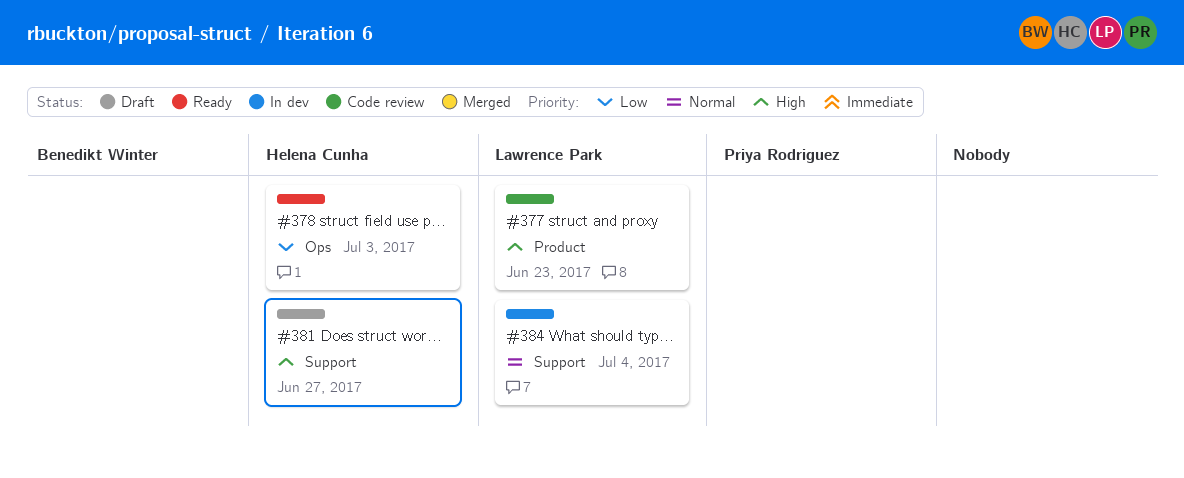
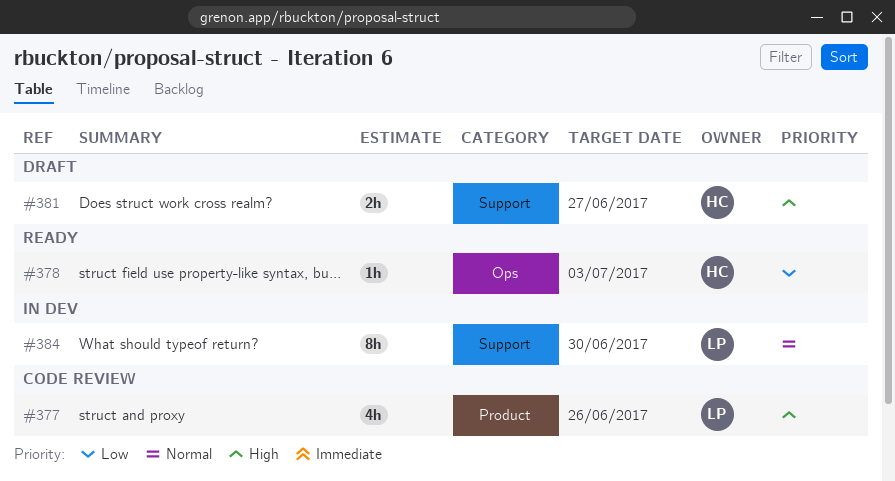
#377, due: Jun 23 -> Jun 26
#384, due: Jul 4 -> Jun 30

